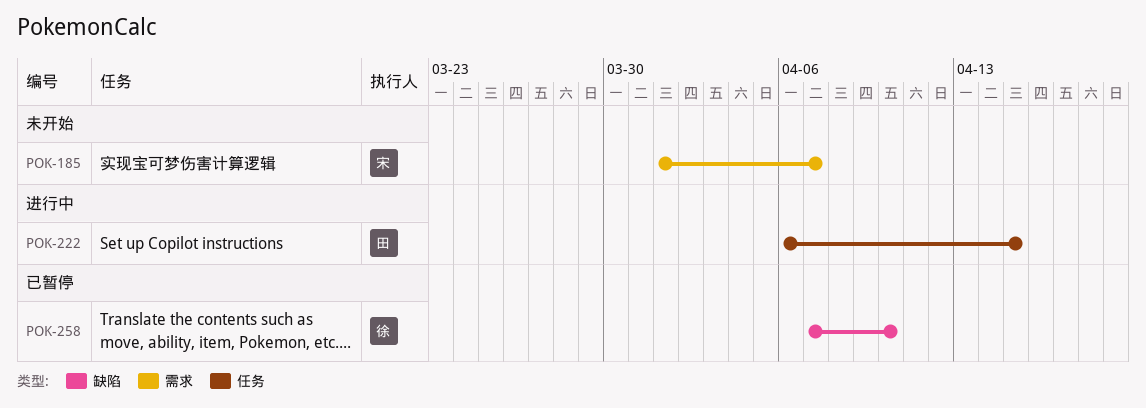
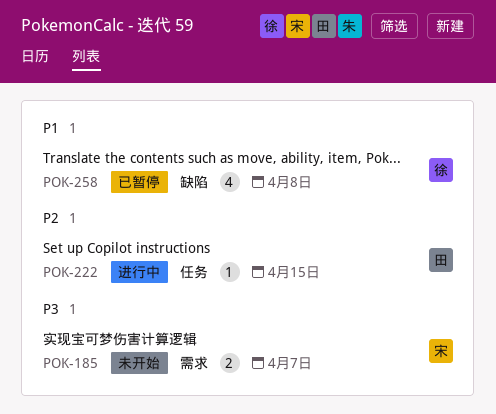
POK-258, due: Apr 10 -> Apr 8

